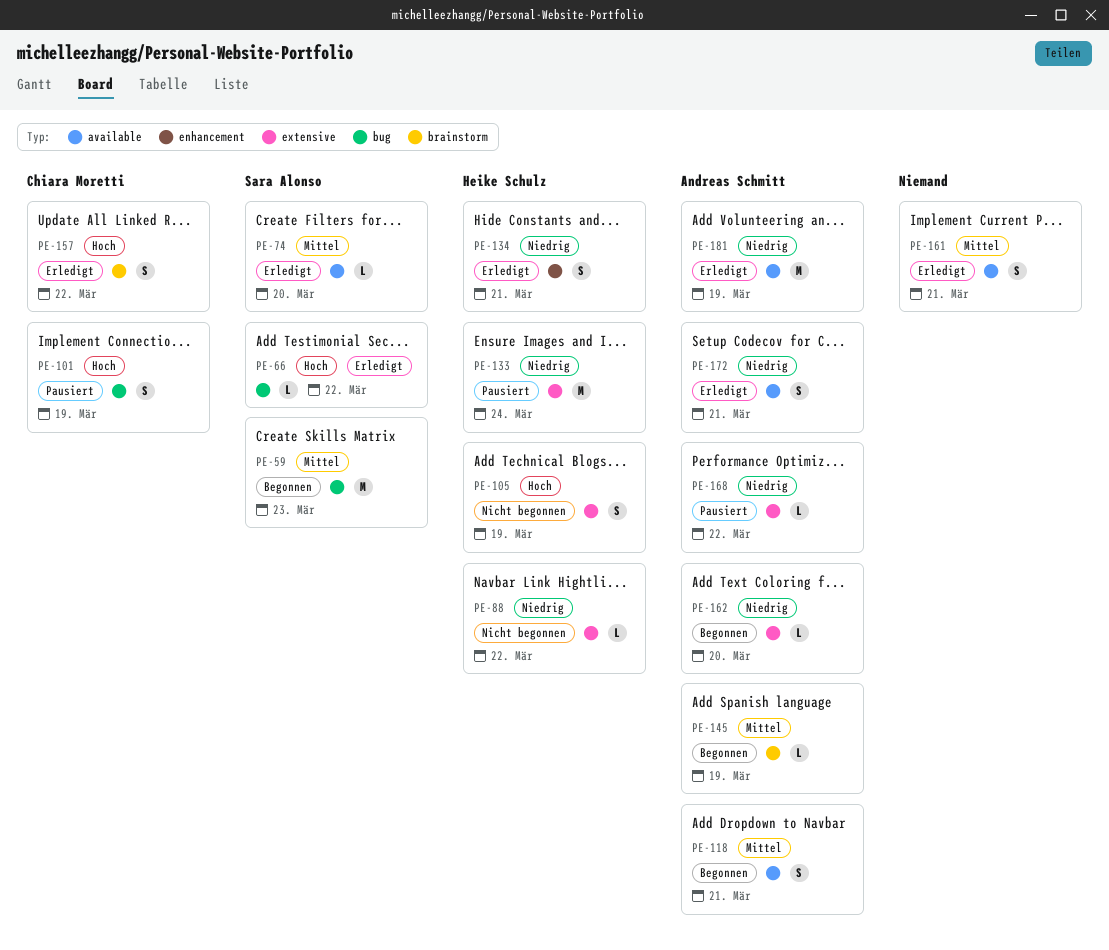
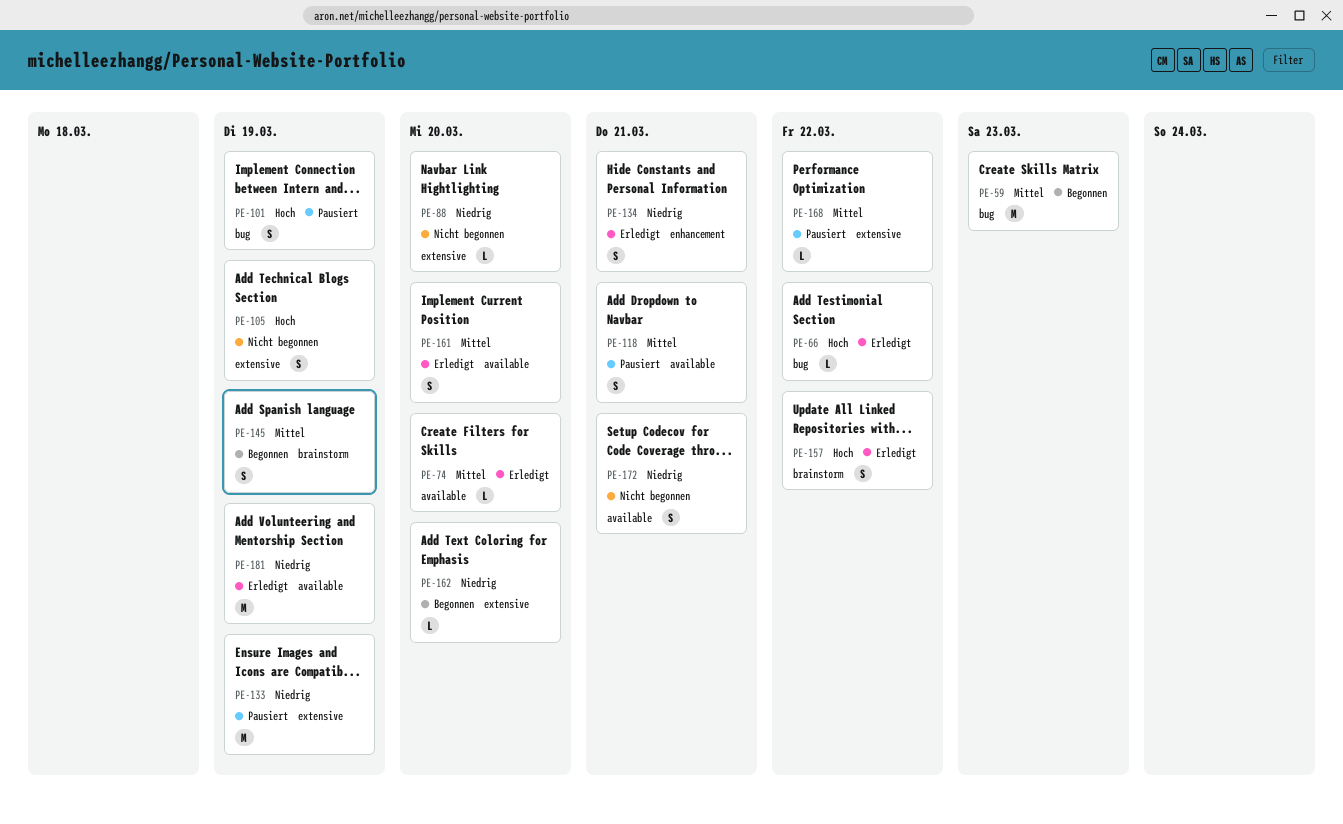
PE-88, due: Mar 22 -> Mar 20
PE-118, status: Begonnen -> Pausiert
PE-133, due: Mar 24 -> Mar 19
PE-145, estimate: L -> S
PE-161, due: Mar 21 -> Mar 20
PE-168, priority: Niedrig -> Mittel
PE-172, status: Erledigt -> Nicht begonnen

